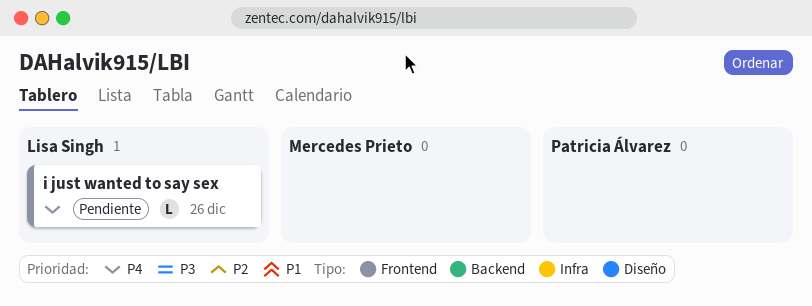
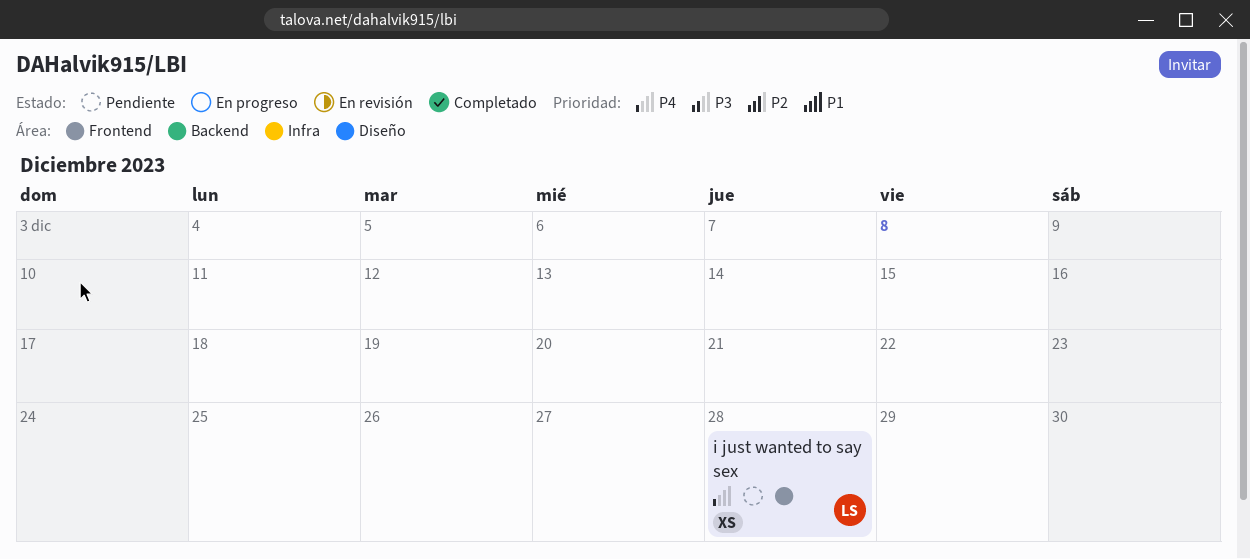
i just wanted to say sex, estimate: L -> XS
i just wanted to say sex, due: Dec 26 -> Dec 28

